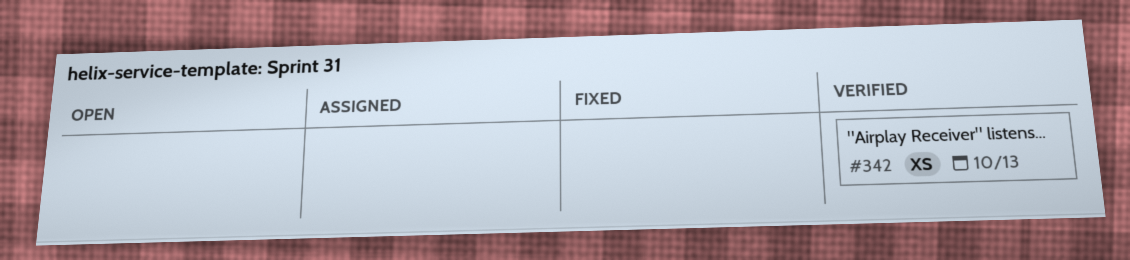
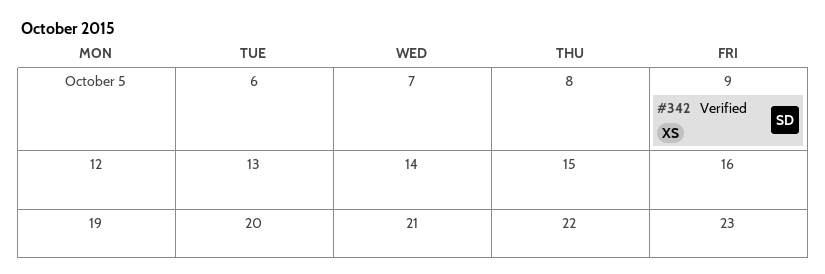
#342, due: Oct 13 -> Oct 9

